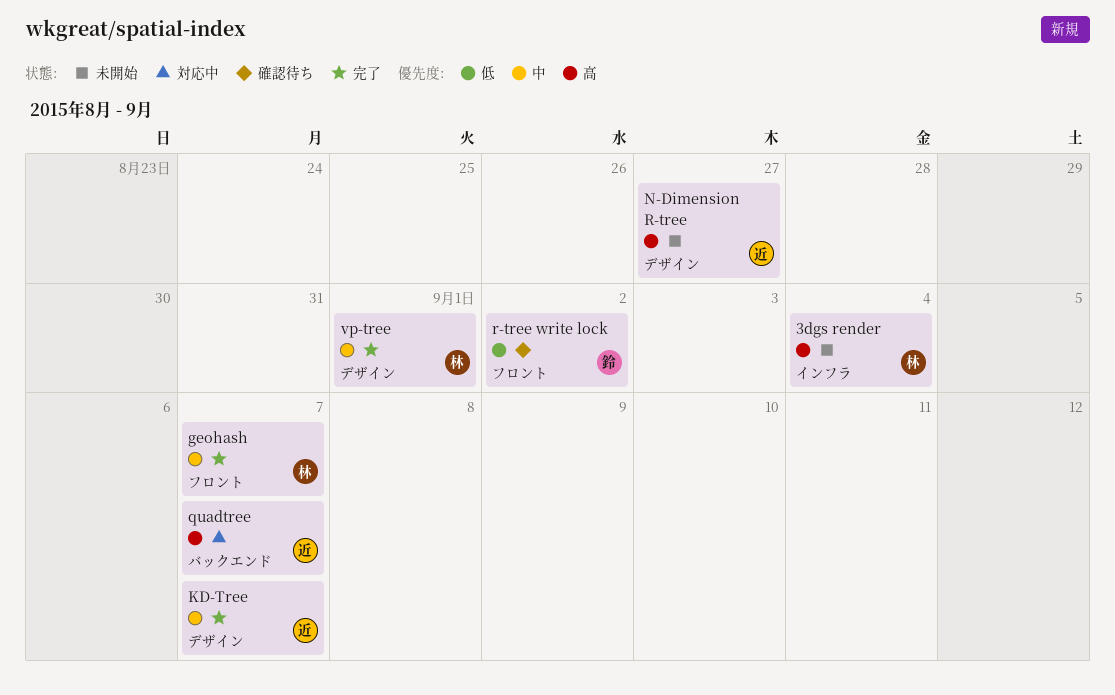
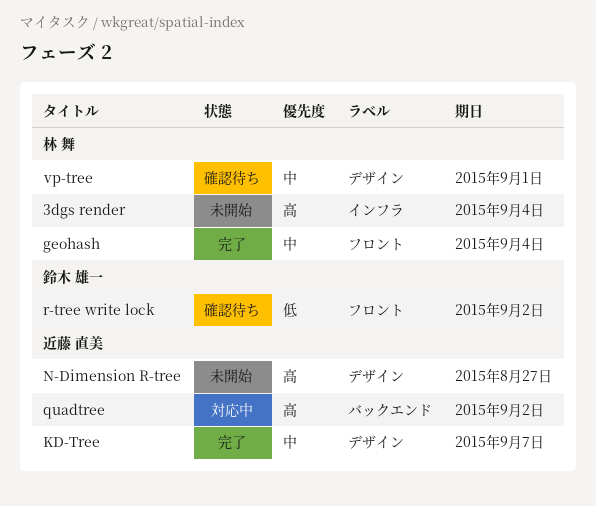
geohash, due: Sep 7 -> Sep 4
quadtree, due: Sep 7 -> Sep 2
vp-tree, status: 完了 -> 確認待ち

